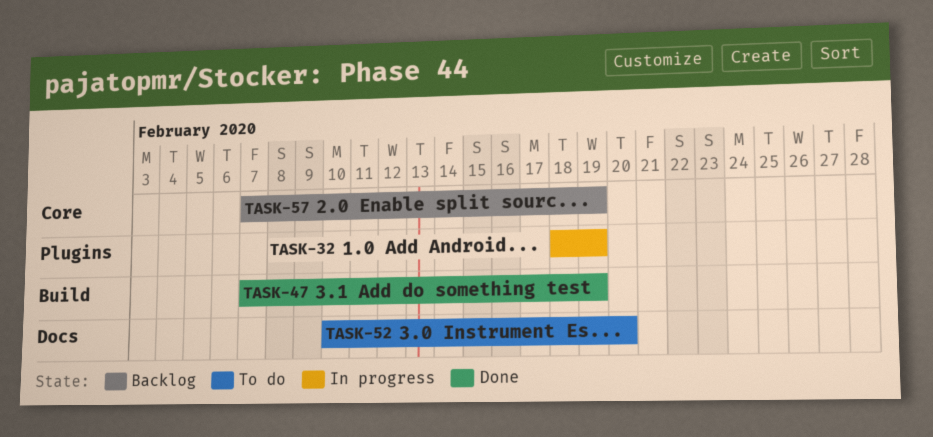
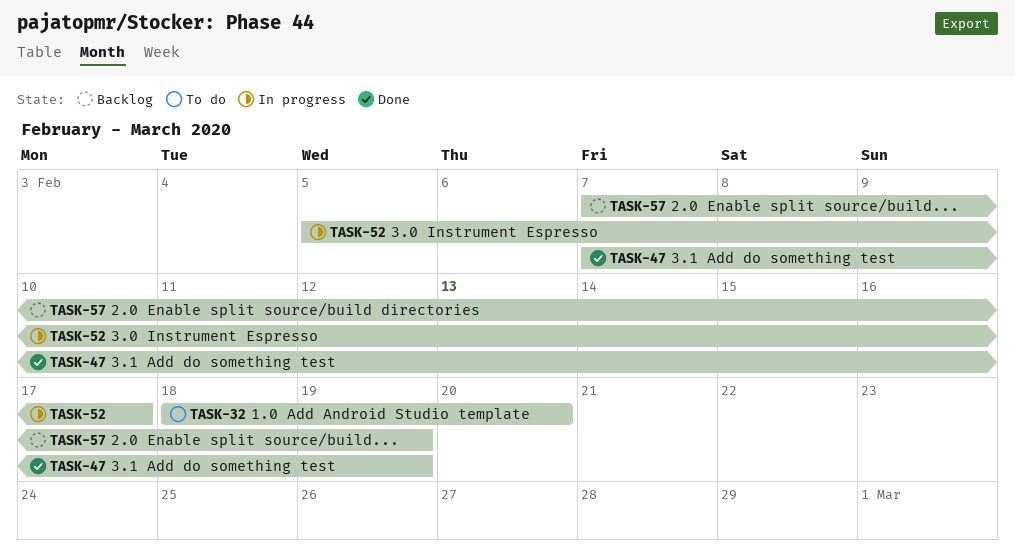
TASK-32, status: In progress -> To do
TASK-32, due: Feb 19 -> Feb 20
TASK-52, status: To do -> In progress
TASK-52, start: Feb 10 -> Feb 5
TASK-52, due: Feb 20 -> Feb 17

